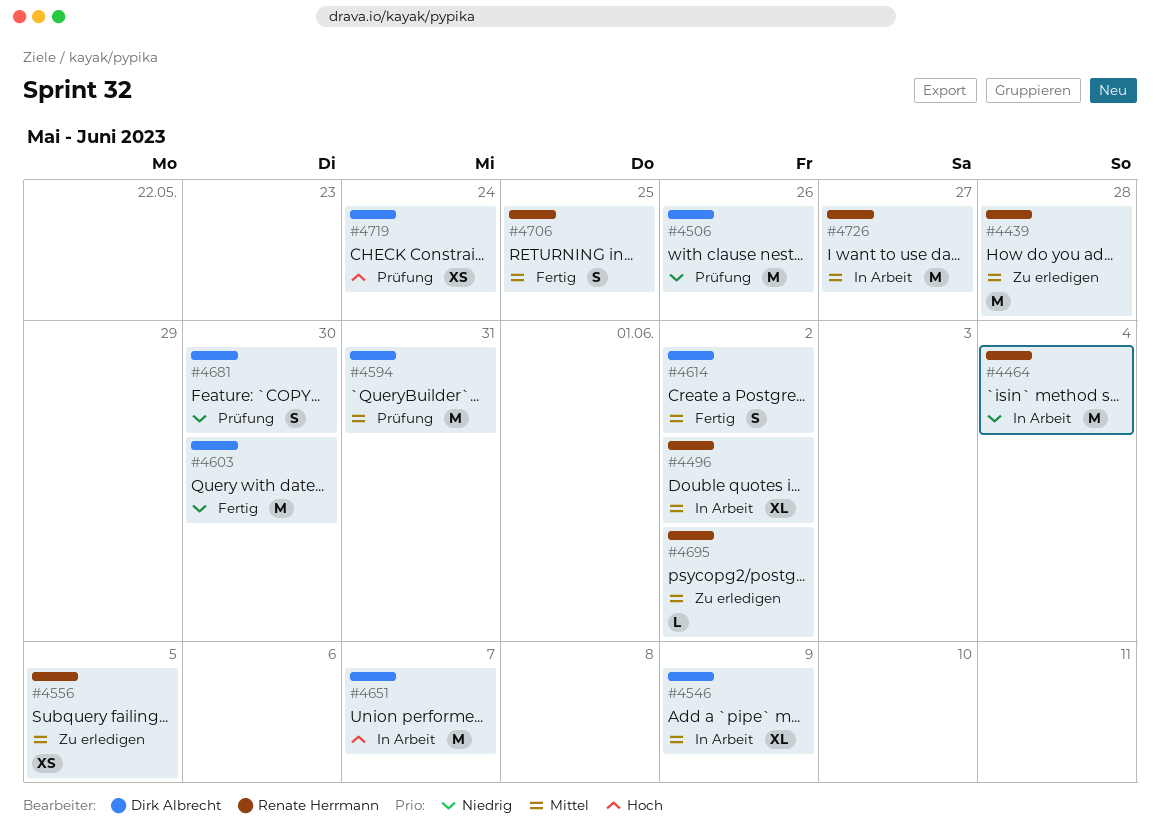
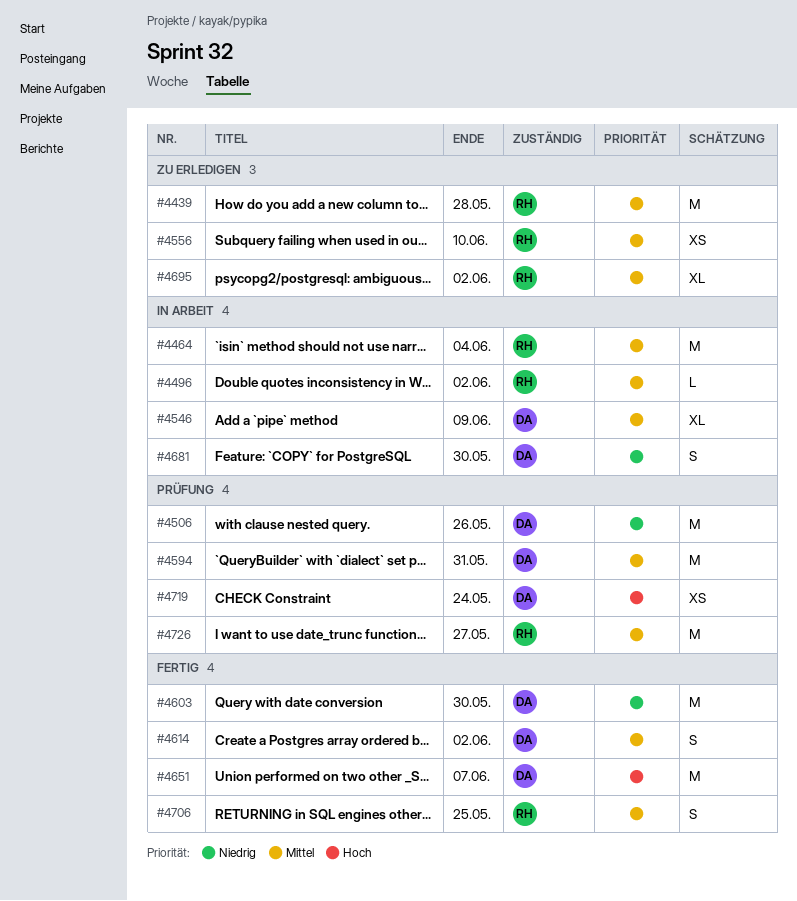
#4464, priority: Niedrig -> Mittel
#4496, estimate: XL -> L
#4556, due: Jun 5 -> Jun 10
#4651, status: In Arbeit -> Fertig
#4681, status: Prüfung -> In Arbeit
#4695, estimate: L -> XL
#4726, status: In Arbeit -> Prüfung

